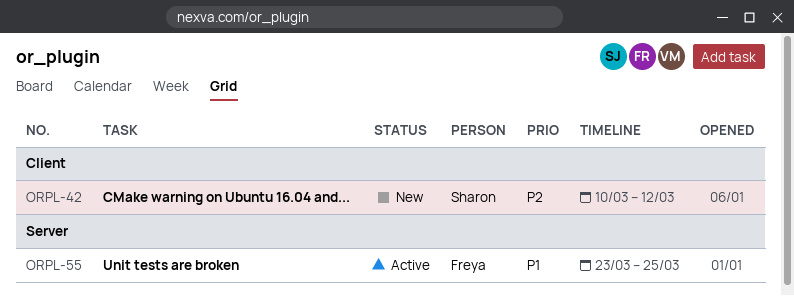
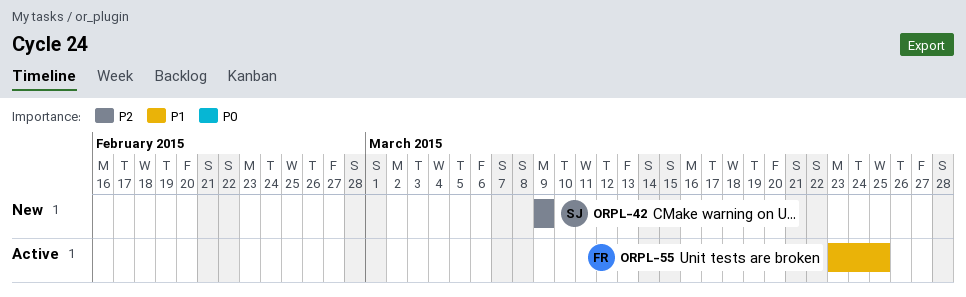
ORPL-42, start: Mar 10 -> Mar 9
ORPL-42, due: Mar 12 -> Mar 9

